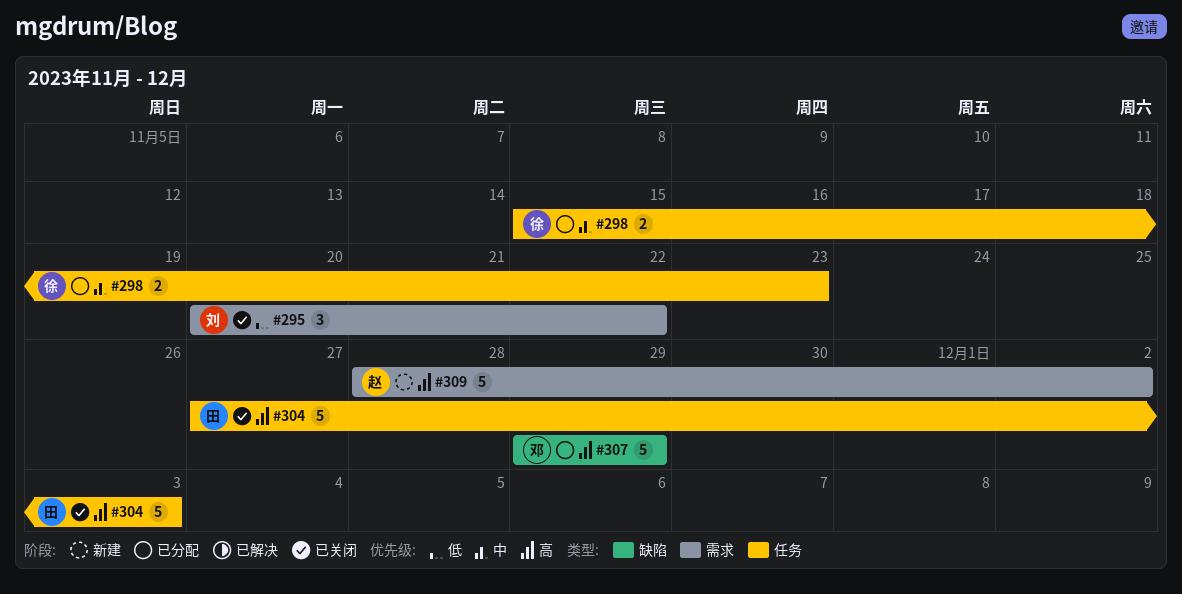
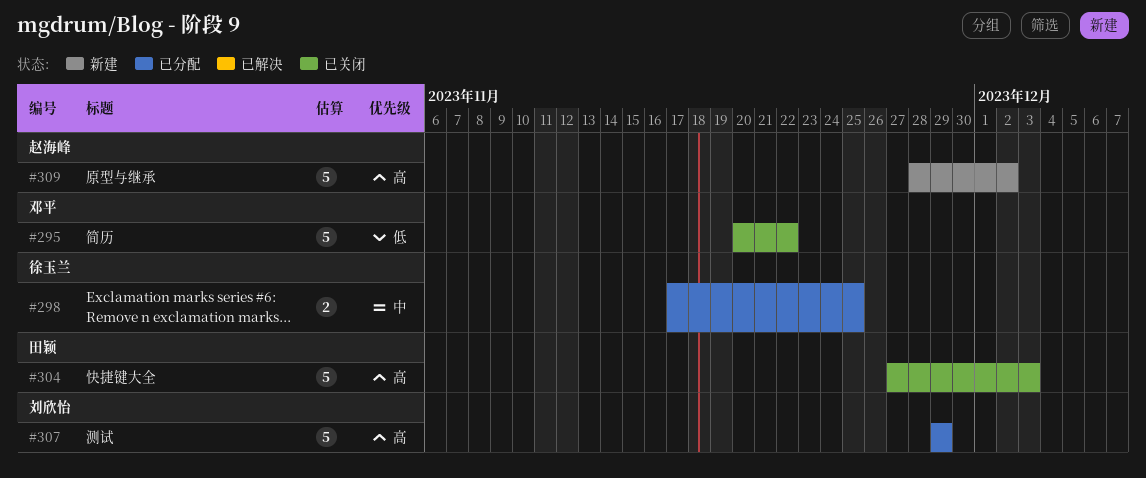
#295, owner: 刘欣怡 -> 邓平
#295, estimate: 3 -> 5
#298, start: Nov 15 -> Nov 17
#298, due: Nov 23 -> Nov 25
#307, owner: 邓平 -> 刘欣怡

